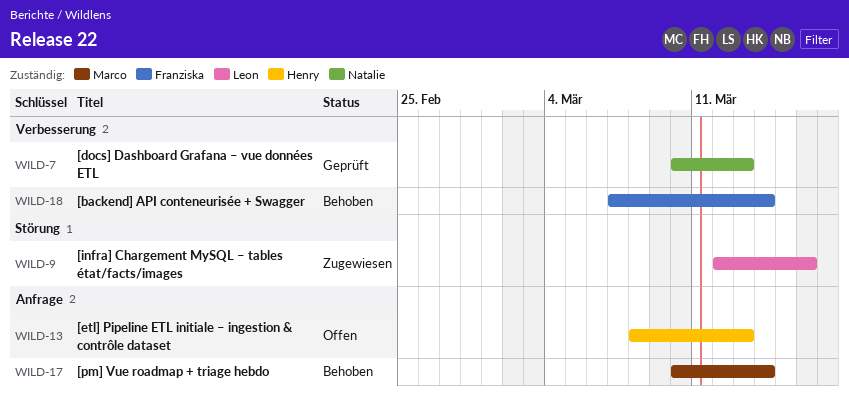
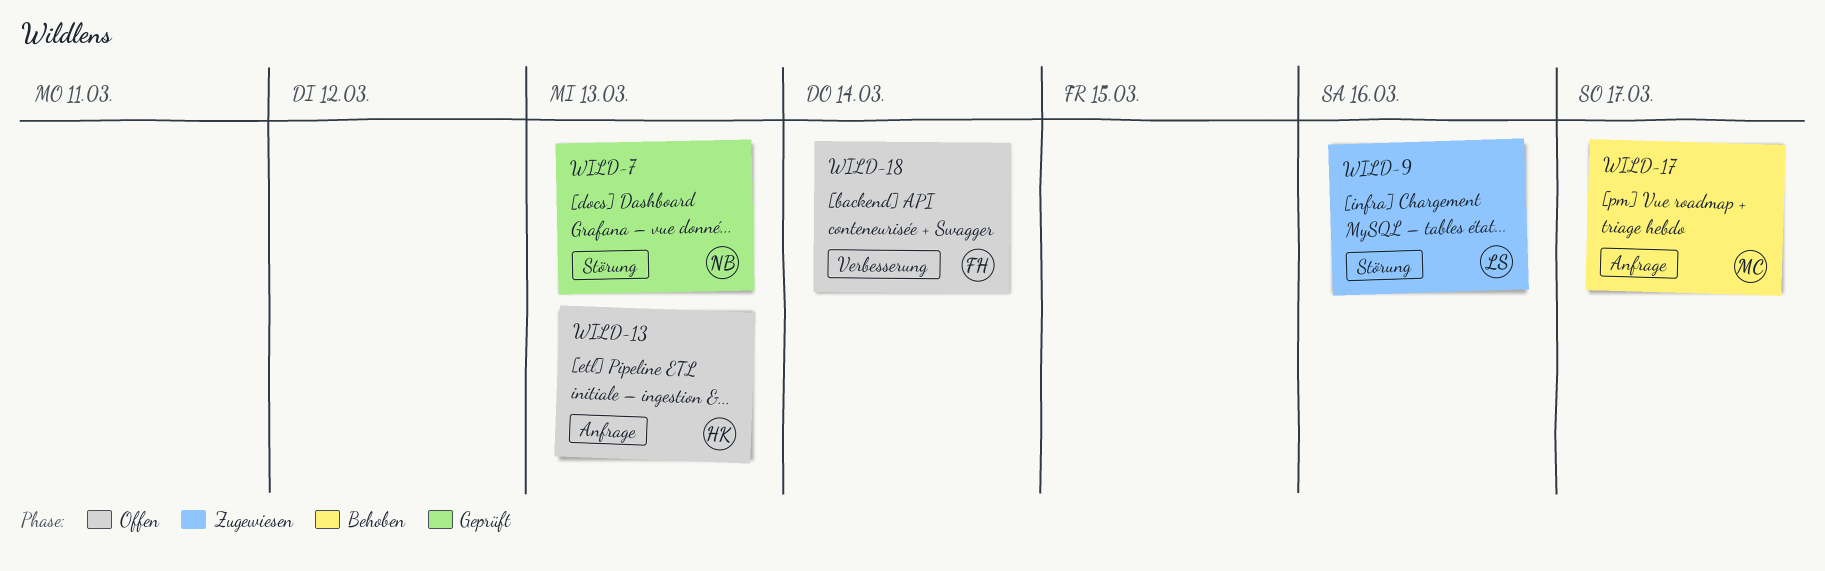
WILD-7, label: Verbesserung -> Störung
WILD-17, due: Mar 14 -> Mar 17
WILD-18, status: Behoben -> Offen

